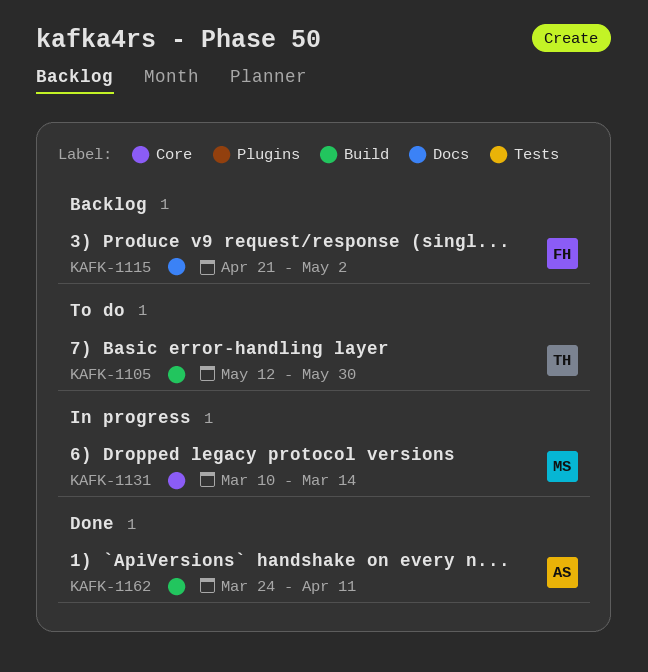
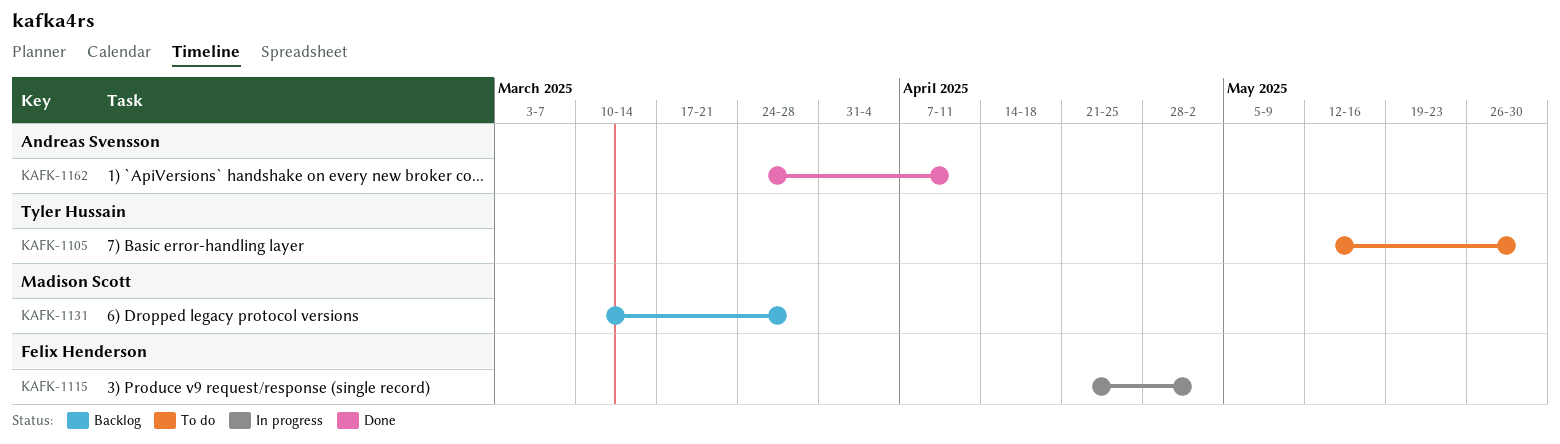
KAFK-1115, status: Backlog -> In progress
KAFK-1131, status: In progress -> Backlog
KAFK-1131, due: Mar 14 -> Mar 28

